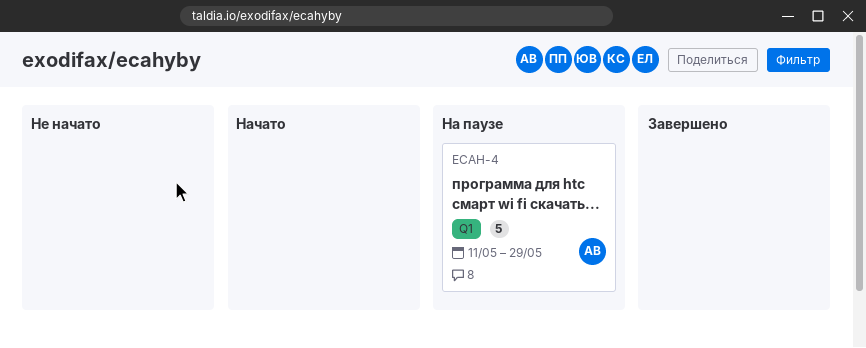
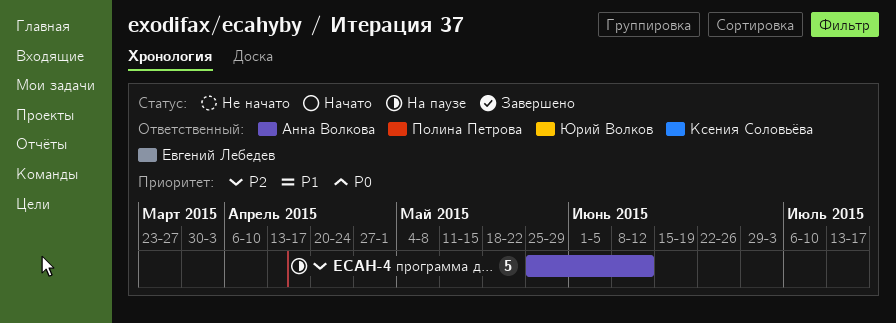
ECAH-4, start: May 11 -> May 25
ECAH-4, due: May 29 -> Jun 12

